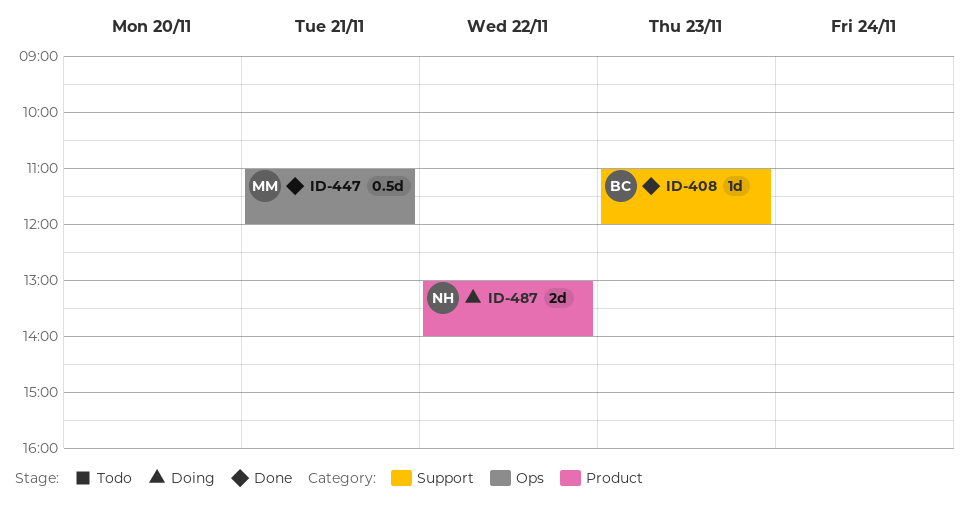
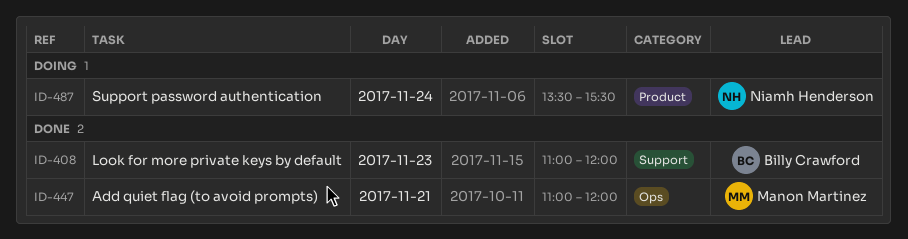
ID-487, day: Nov 22 -> Nov 24
ID-487, begins: 13:00 -> 13:30
ID-487, ends: 14:00 -> 15:30

